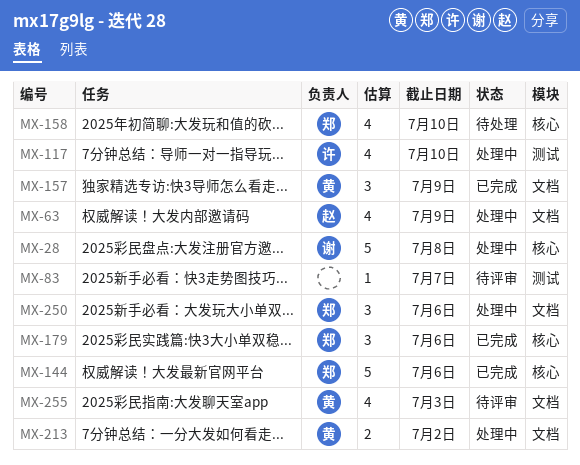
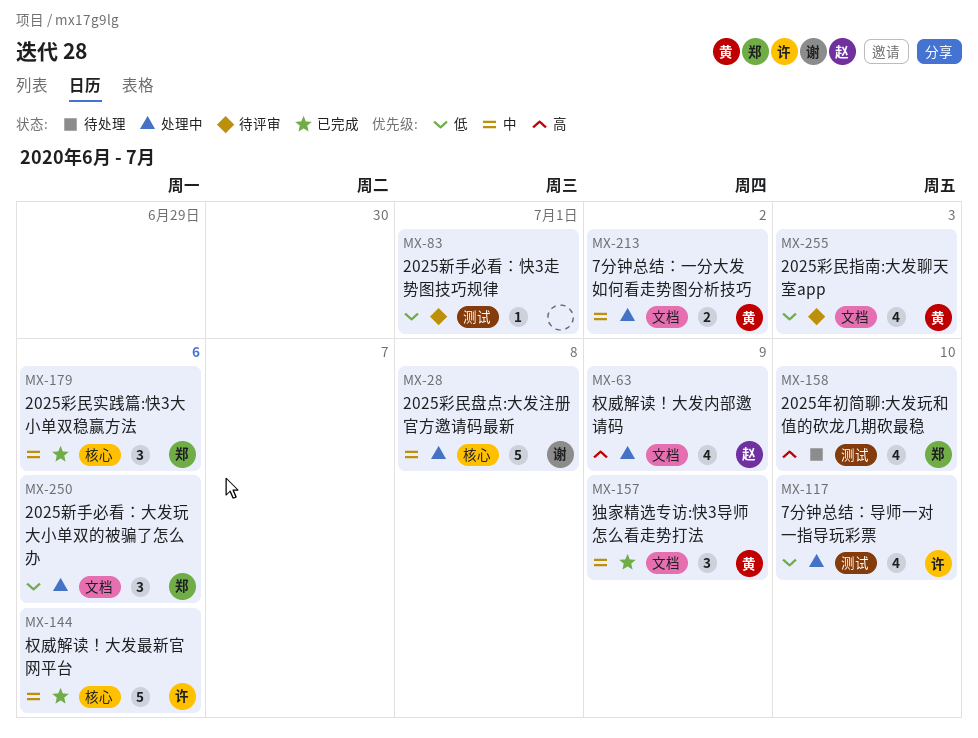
MX-83, due: Jul 7 -> Jul 1
MX-144, owner: 郑 -> 许
MX-158, label: 核心 -> 测试

